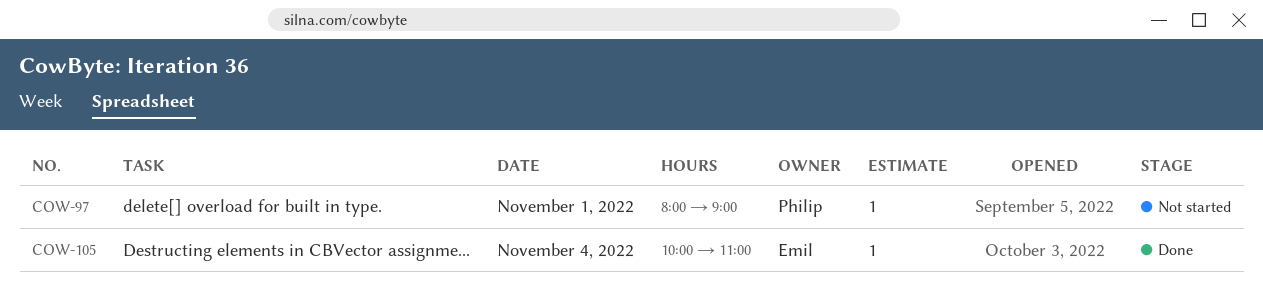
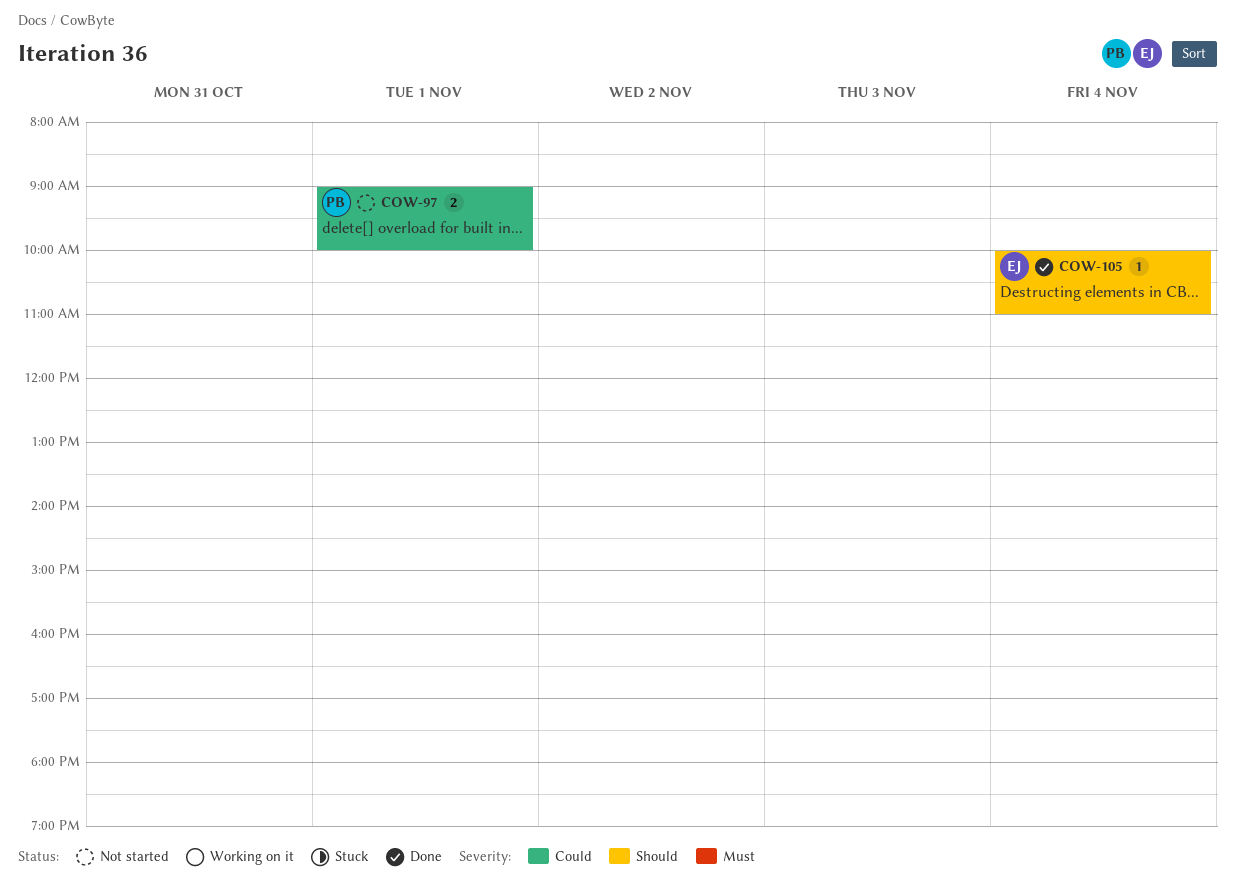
COW-97, estimate: 1 -> 2
COW-97, begins: 08:00 -> 09:00
COW-97, ends: 09:00 -> 10:00

